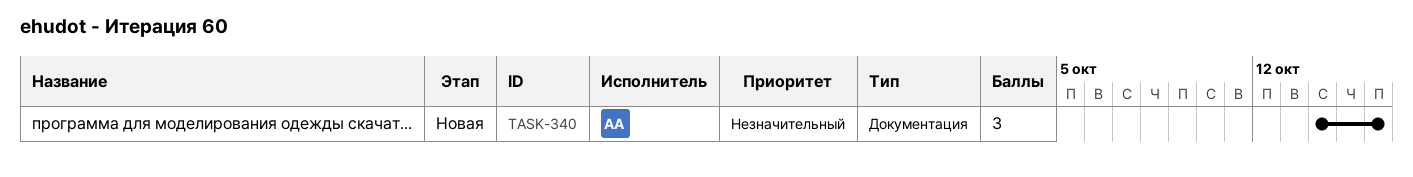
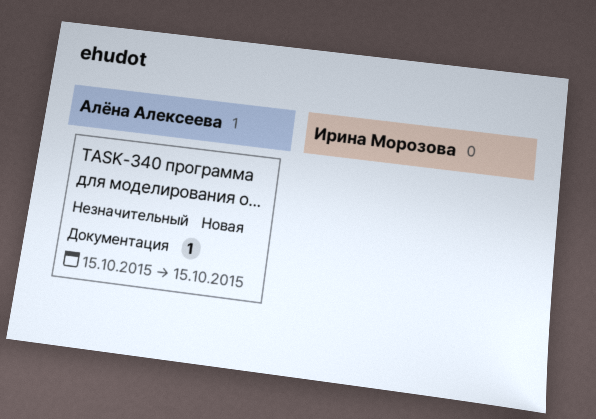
TASK-340, estimate: 3 -> 1
TASK-340, start: Oct 14 -> Oct 15
TASK-340, due: Oct 16 -> Oct 15

